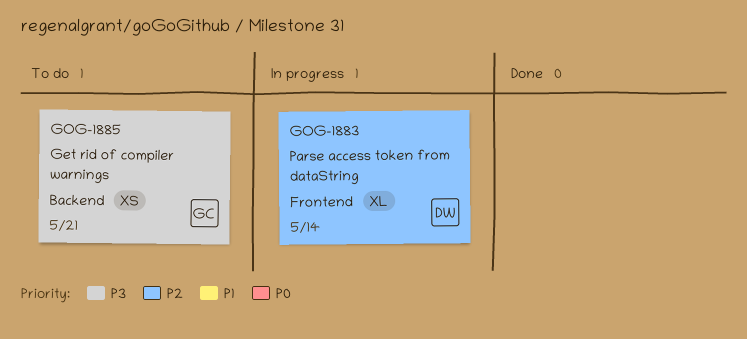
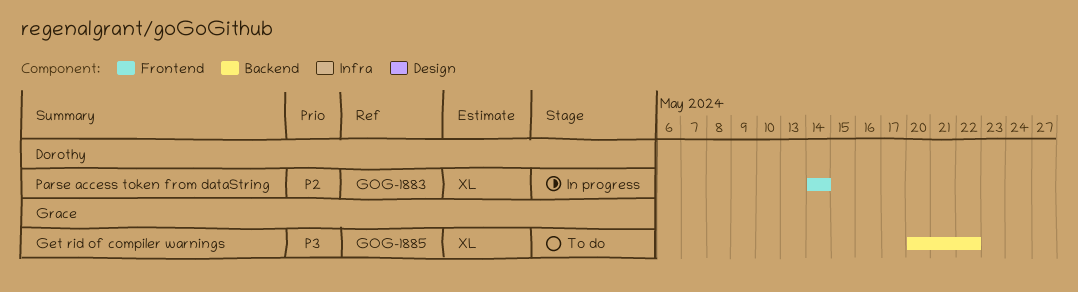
GOG-1885, estimate: XS -> XL
GOG-1885, due: May 21 -> May 22

